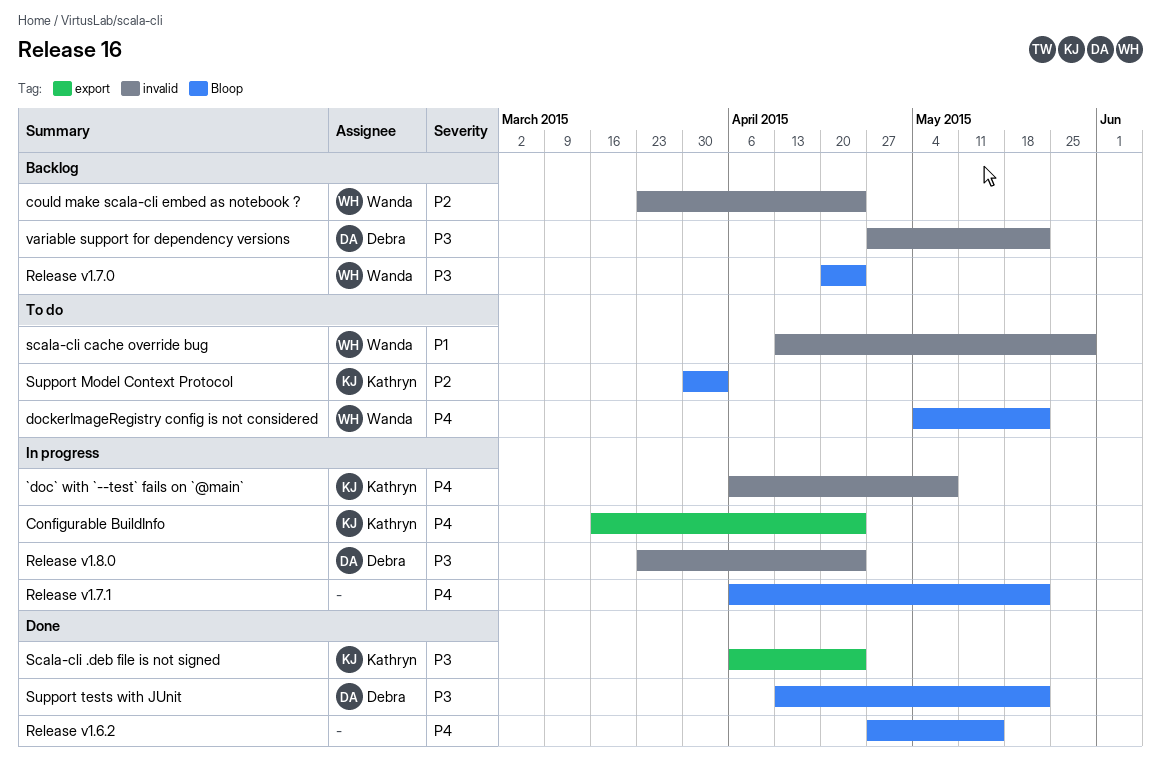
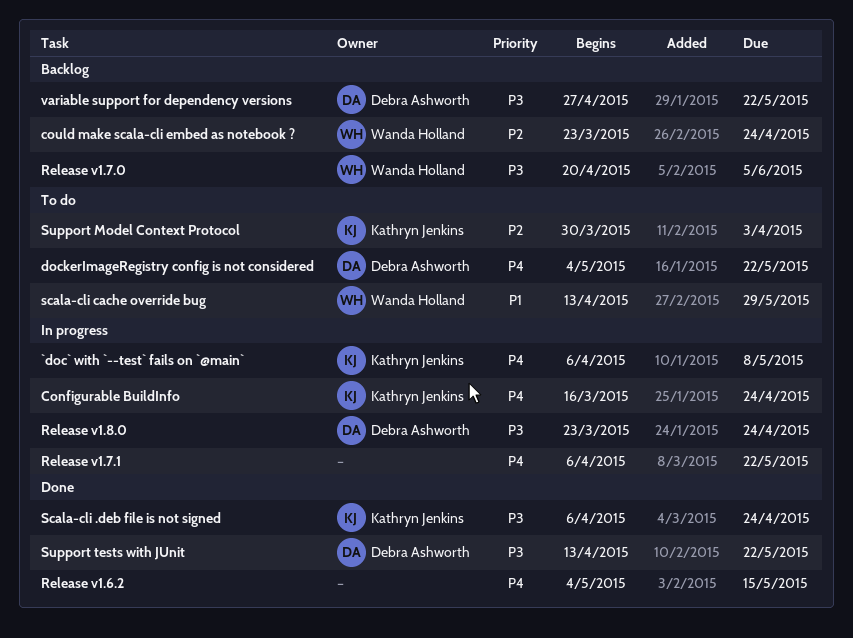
dockerImageRegistry config is not considered, owner: Wanda Holland -> Debra Ashworth
Release v1.6.2, start: Apr 27 -> May 4
Release v1.7.0, due: Apr 24 -> Jun 5

